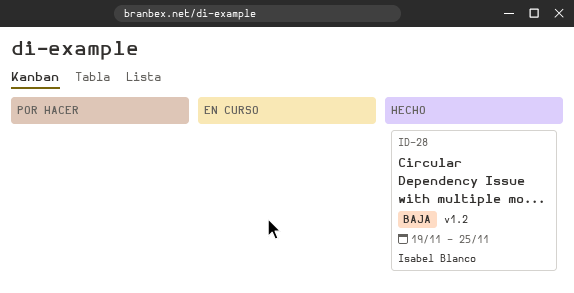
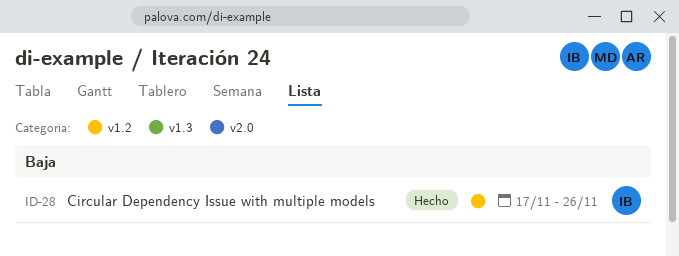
ID-28, start: Nov 19 -> Nov 17
ID-28, due: Nov 25 -> Nov 26

